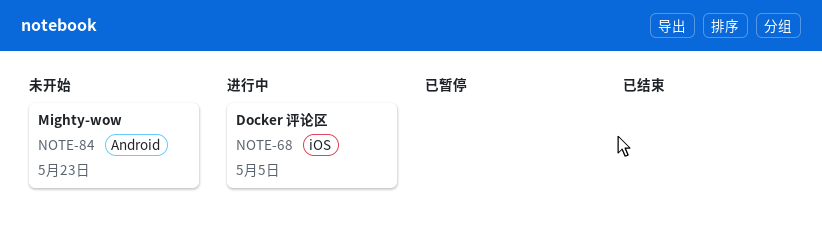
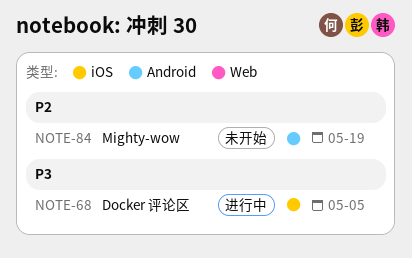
NOTE-84, due: May 23 -> May 19

